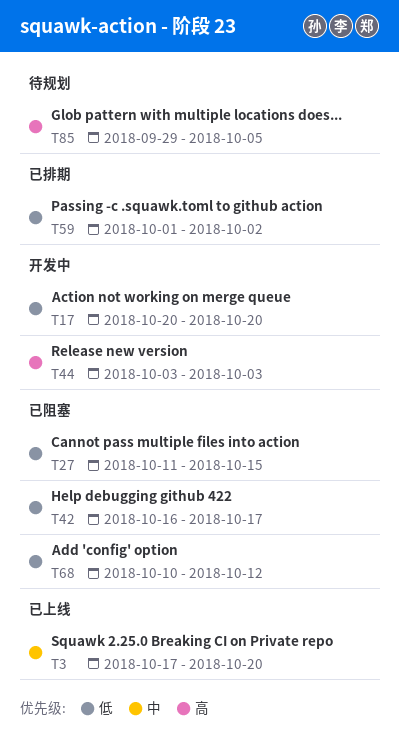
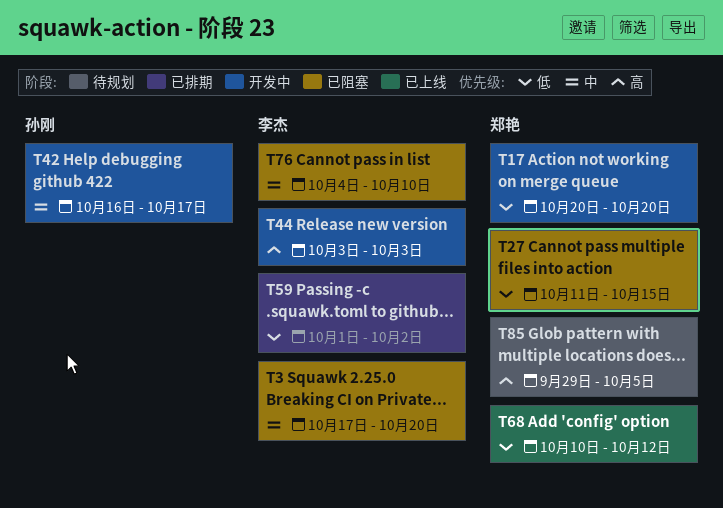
T3, status: 已上线 -> 已阻塞
T42, status: 已阻塞 -> 开发中
T42, priority: 低 -> 中
T68, status: 已阻塞 -> 已上线
T76: none -> present

